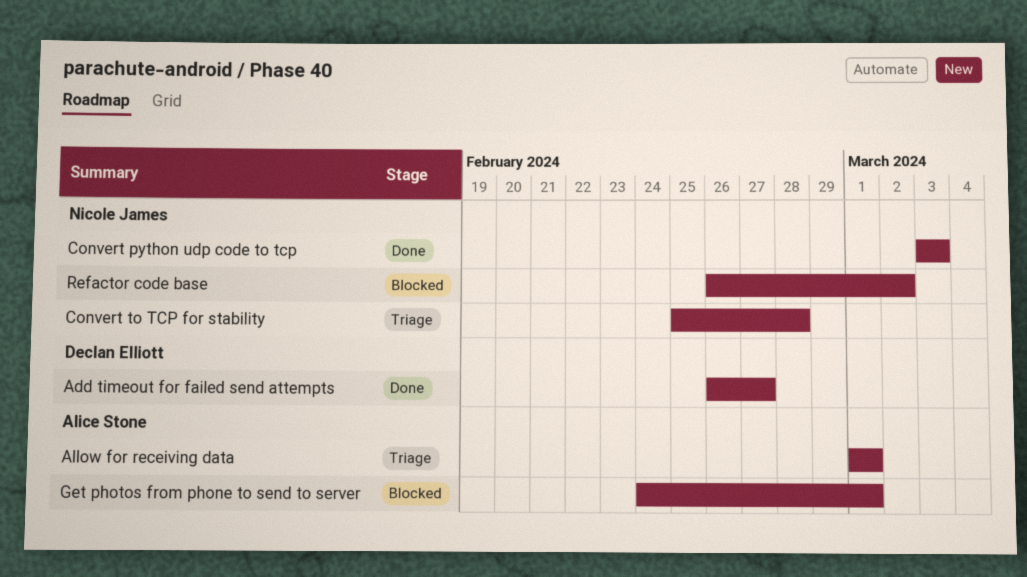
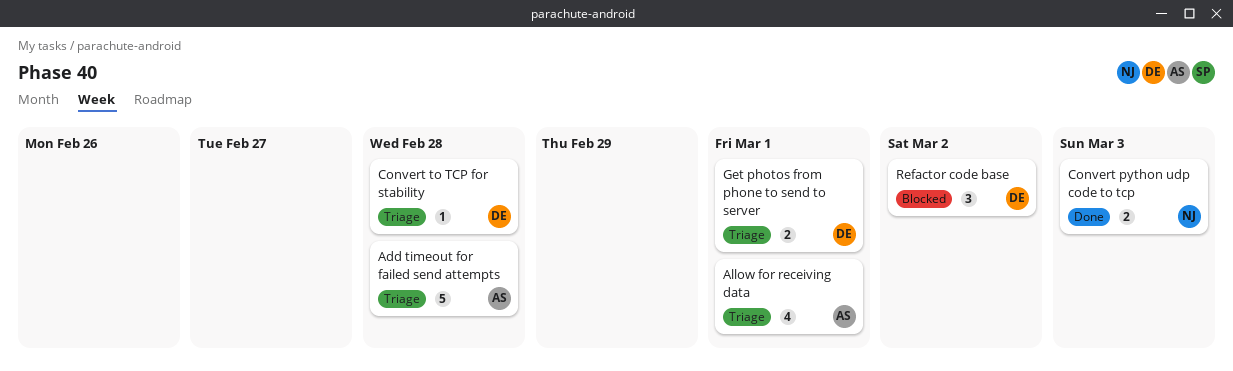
Add timeout for failed send attempts, status: Done -> Triage
Add timeout for failed send attempts, owner: Declan Elliott -> Alice Stone
Add timeout for failed send attempts, due: Feb 27 -> Feb 28
Convert to TCP for stability, owner: Nicole James -> Declan Elliott
Get photos from phone to send to server, status: Blocked -> Triage
Get photos from phone to send to server, owner: Alice Stone -> Declan Elliott
Refactor code base, owner: Nicole James -> Declan Elliott

